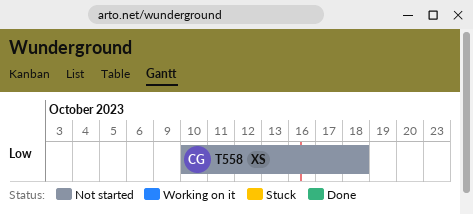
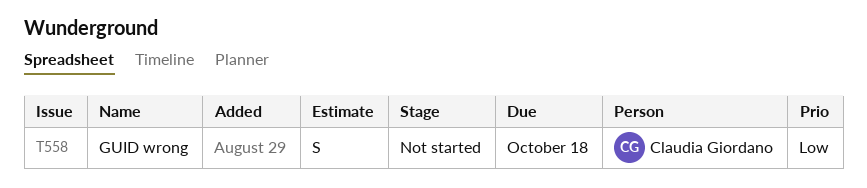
T558, estimate: XS -> S

